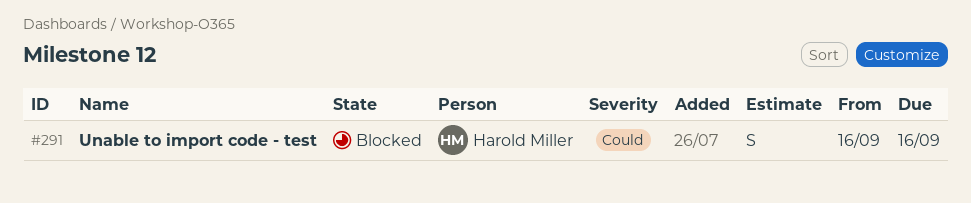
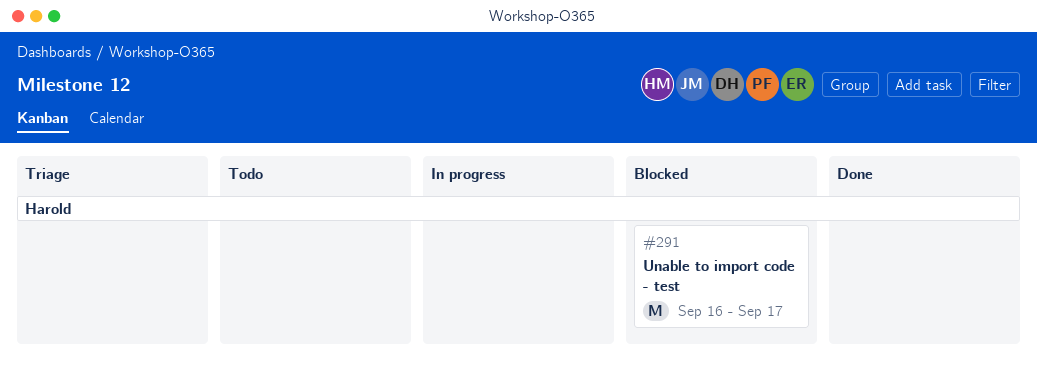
#291, estimate: S -> M
#291, due: Sep 16 -> Sep 17

